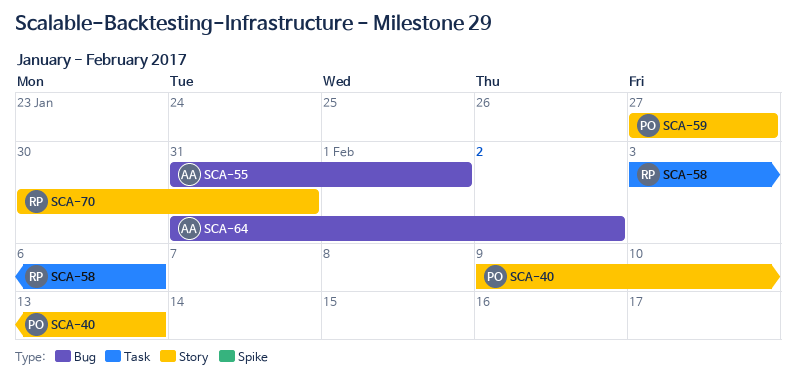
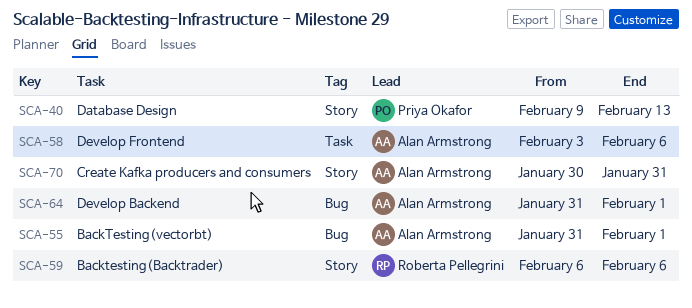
SCA-58, owner: Roberta Pellegrini -> Alan Armstrong
SCA-59, owner: Priya Okafor -> Roberta Pellegrini
SCA-59, start: Jan 27 -> Feb 6
SCA-59, due: Jan 27 -> Feb 6
SCA-64, due: Feb 2 -> Feb 1
SCA-70, owner: Roberta Pellegrini -> Alan Armstrong

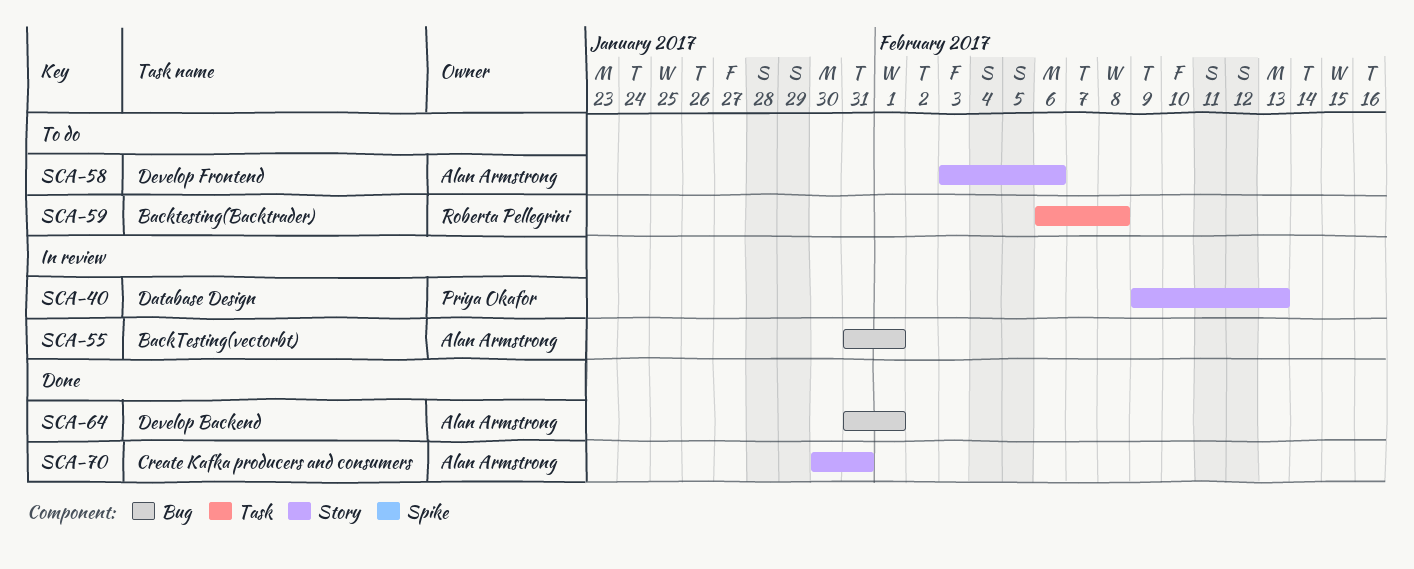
SCA-58, label: Task -> Story
SCA-59, label: Story -> Task
SCA-59, due: Feb 6 -> Feb 8

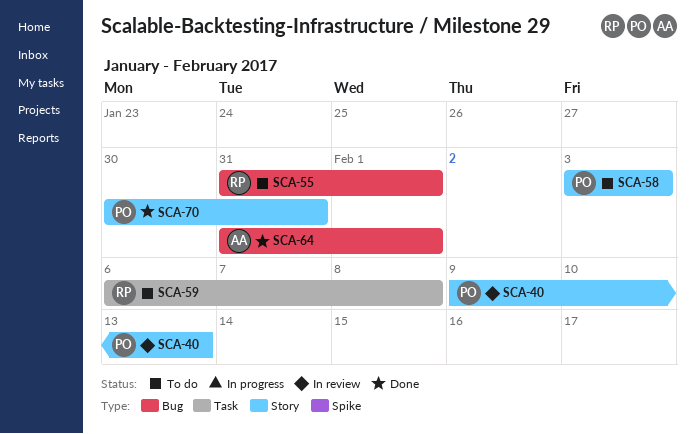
SCA-55, status: In review -> To do
SCA-55, owner: Alan Armstrong -> Roberta Pellegrini
SCA-58, owner: Alan Armstrong -> Priya Okafor
SCA-58, due: Feb 6 -> Feb 3
SCA-70, owner: Alan Armstrong -> Priya Okafor

